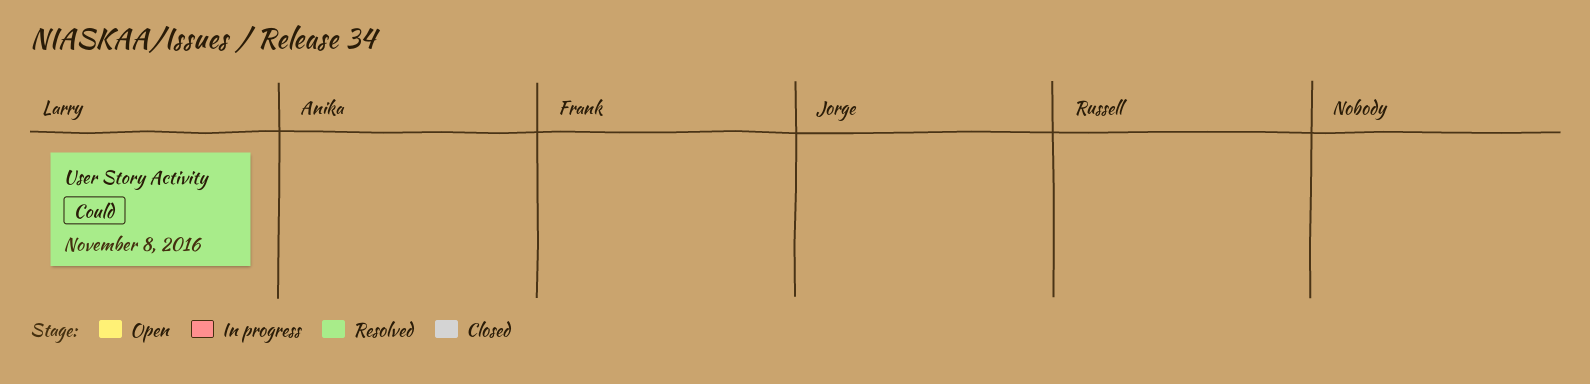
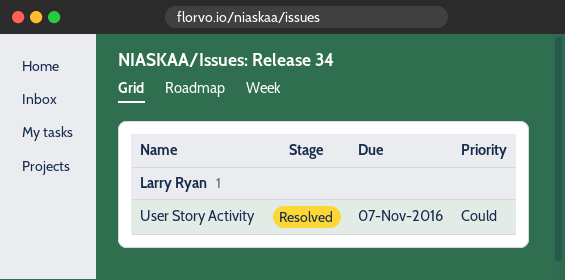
User Story Activity, due: Nov 8 -> Nov 7

